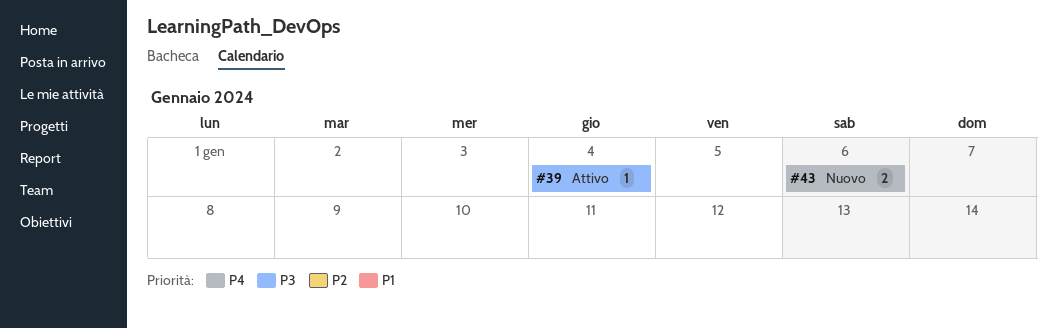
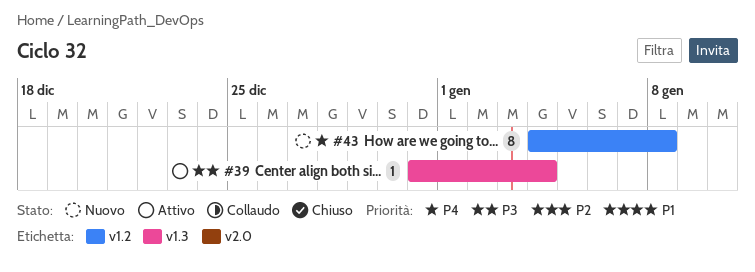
#43, estimate: 2 -> 8
#43, due: Jan 6 -> Jan 8

